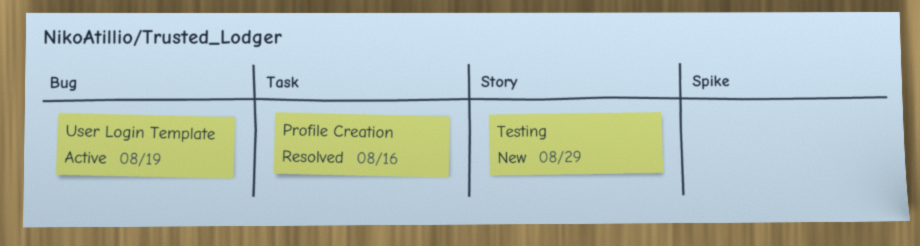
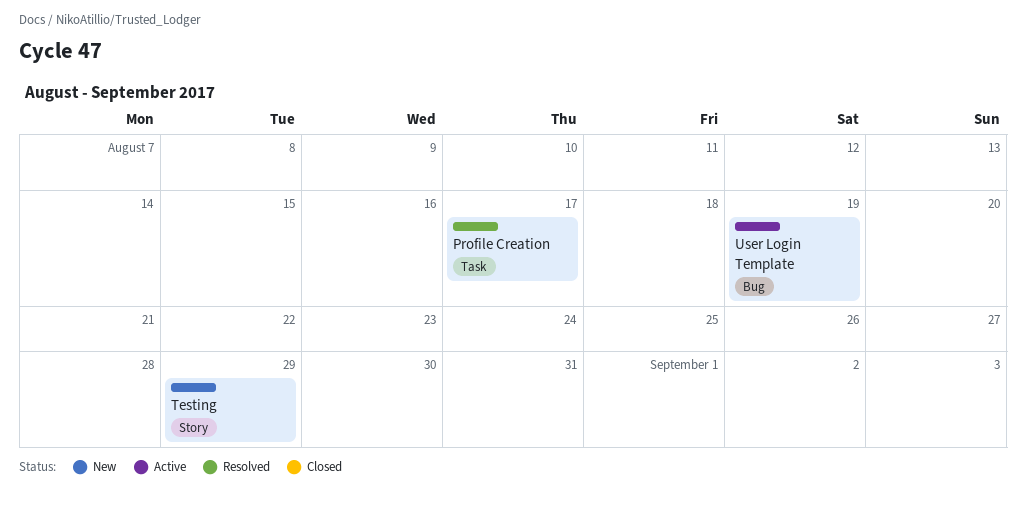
Profile Creation, due: Aug 16 -> Aug 17

